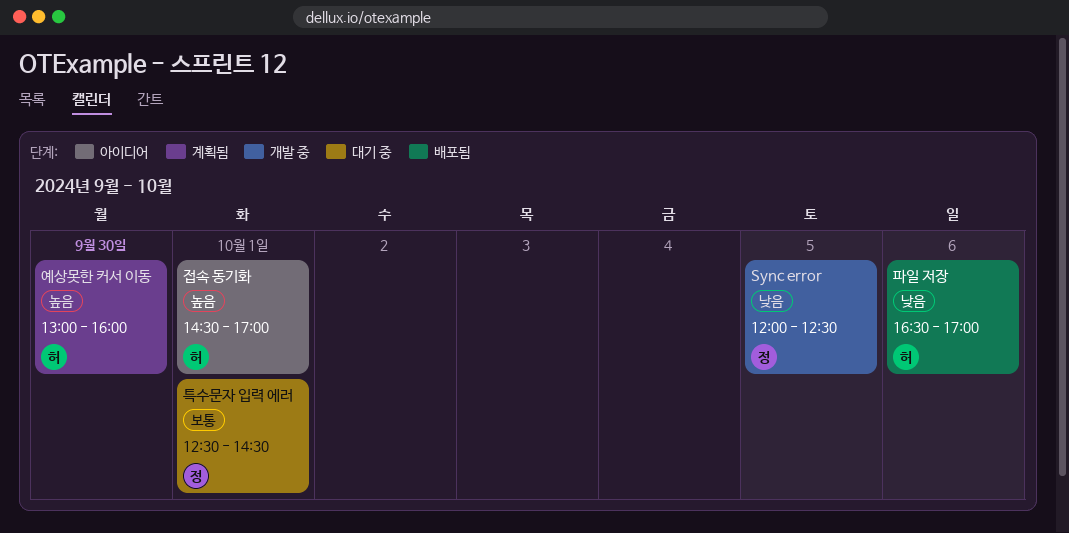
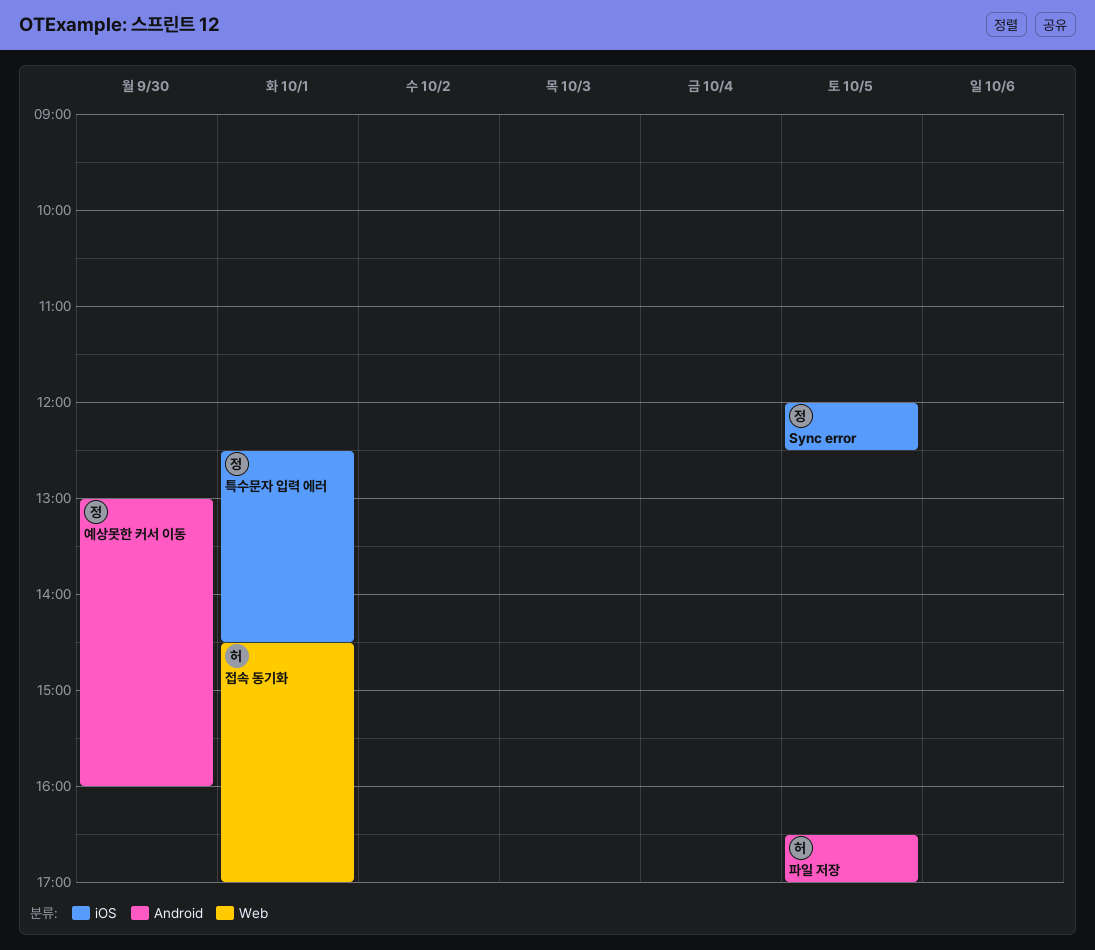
예상못한 커서 이동, owner: 허 -> 정
파일 저장, day: Oct 6 -> Oct 5

